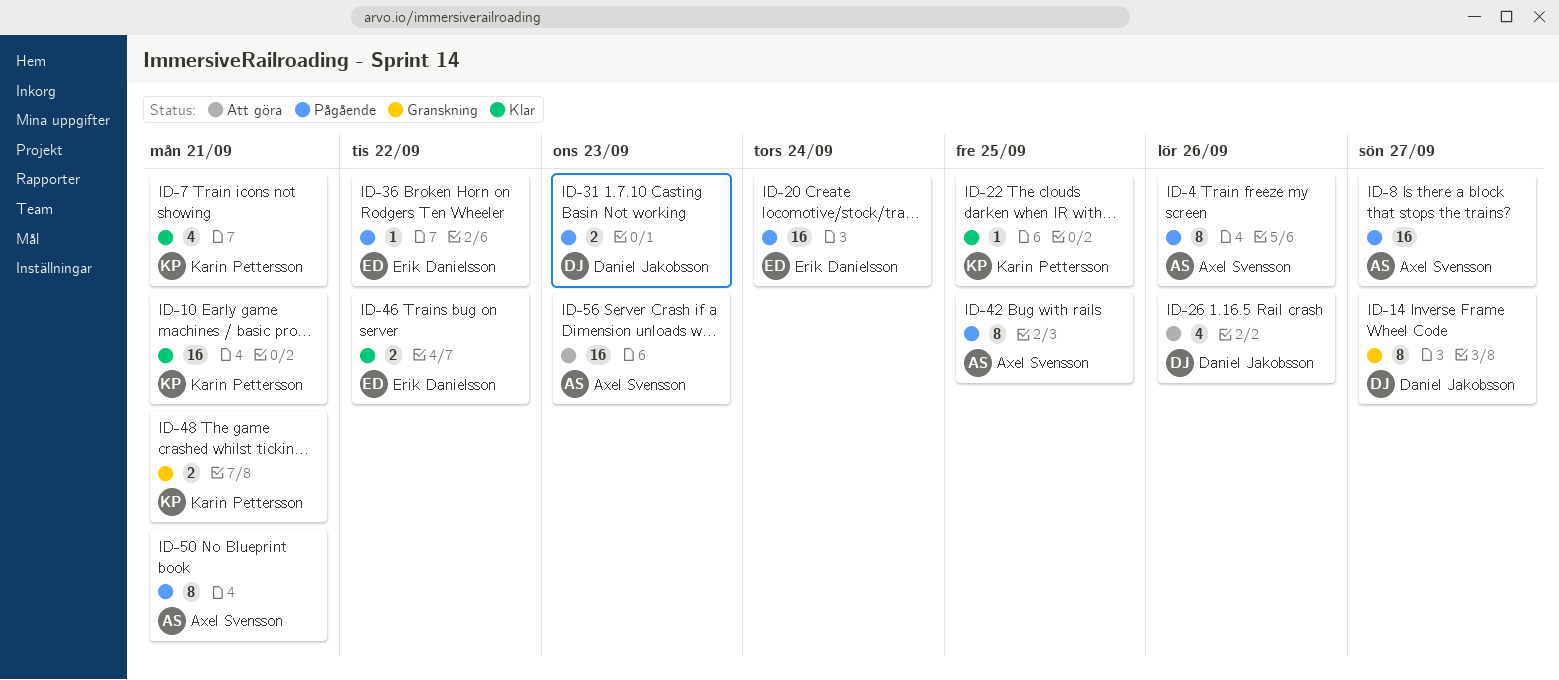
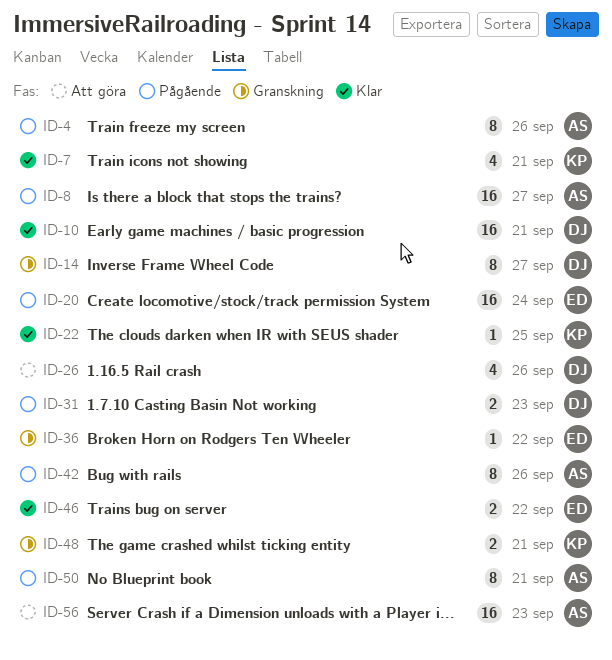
ID-10, owner: Karin Pettersson -> Daniel Jakobsson
ID-36, status: Pågående -> Granskning
ID-42, due: Sep 25 -> Sep 26

